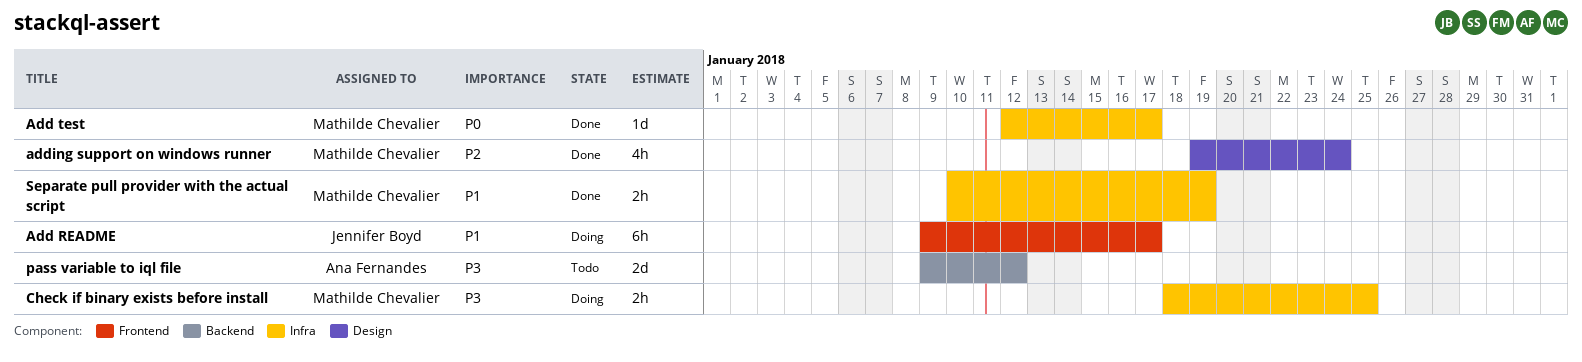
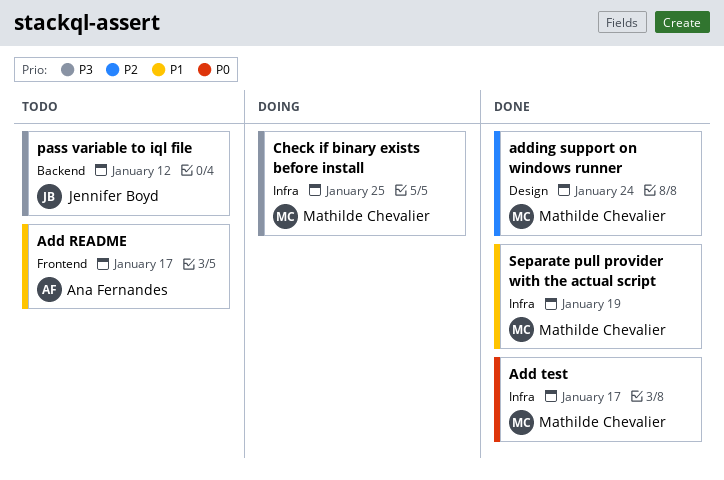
Add README, status: Doing -> Todo
Add README, owner: Jennifer Boyd -> Ana Fernandes
pass variable to iql file, owner: Ana Fernandes -> Jennifer Boyd

